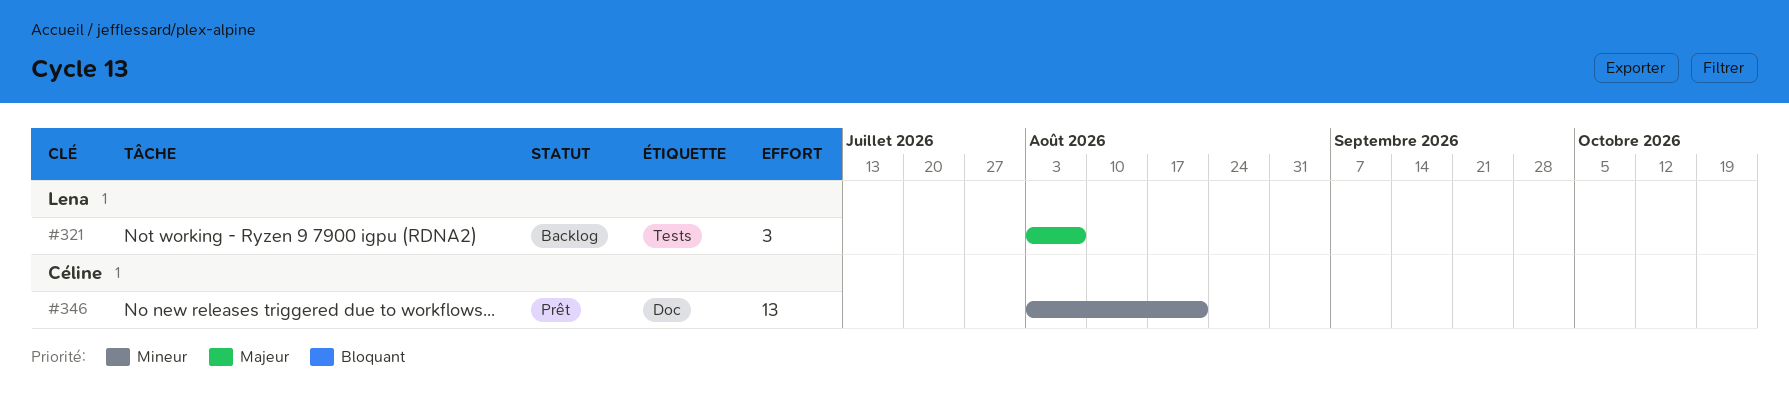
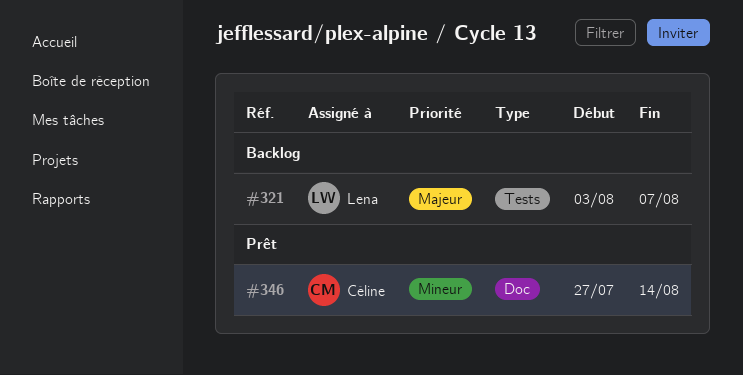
#346, start: Aug 3 -> Jul 27
#346, due: Aug 21 -> Aug 14

